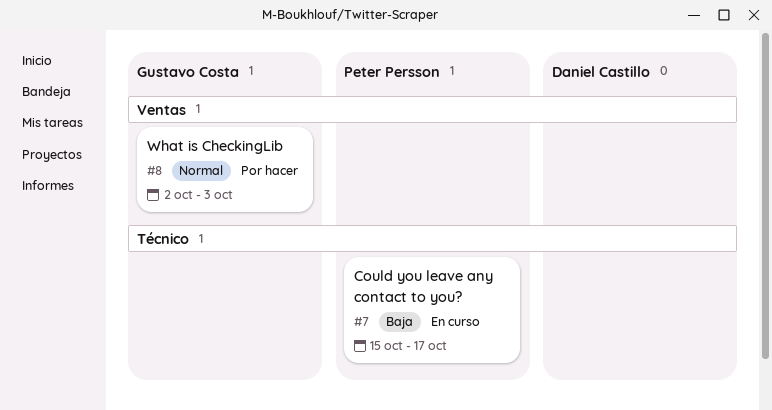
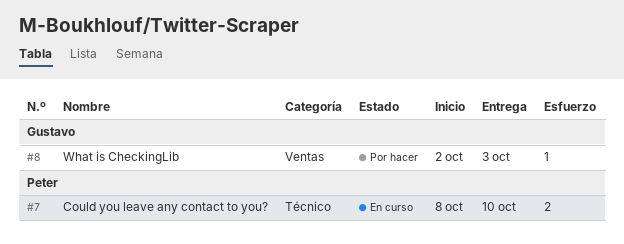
#7, start: Oct 15 -> Oct 8
#7, due: Oct 17 -> Oct 10

